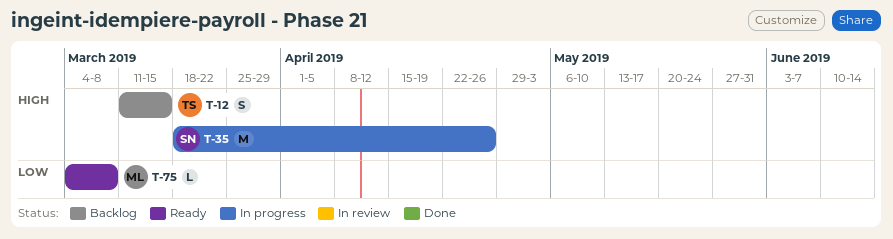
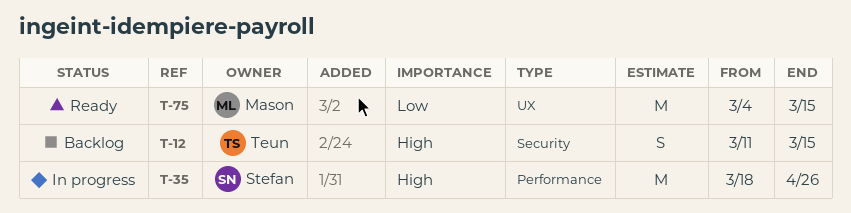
T-75, estimate: L -> M
T-75, due: Mar 8 -> Mar 15

